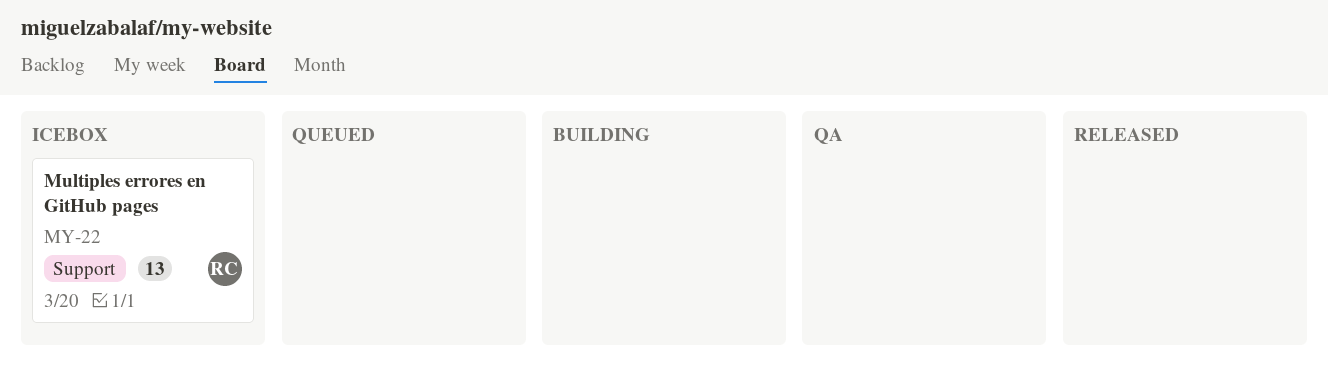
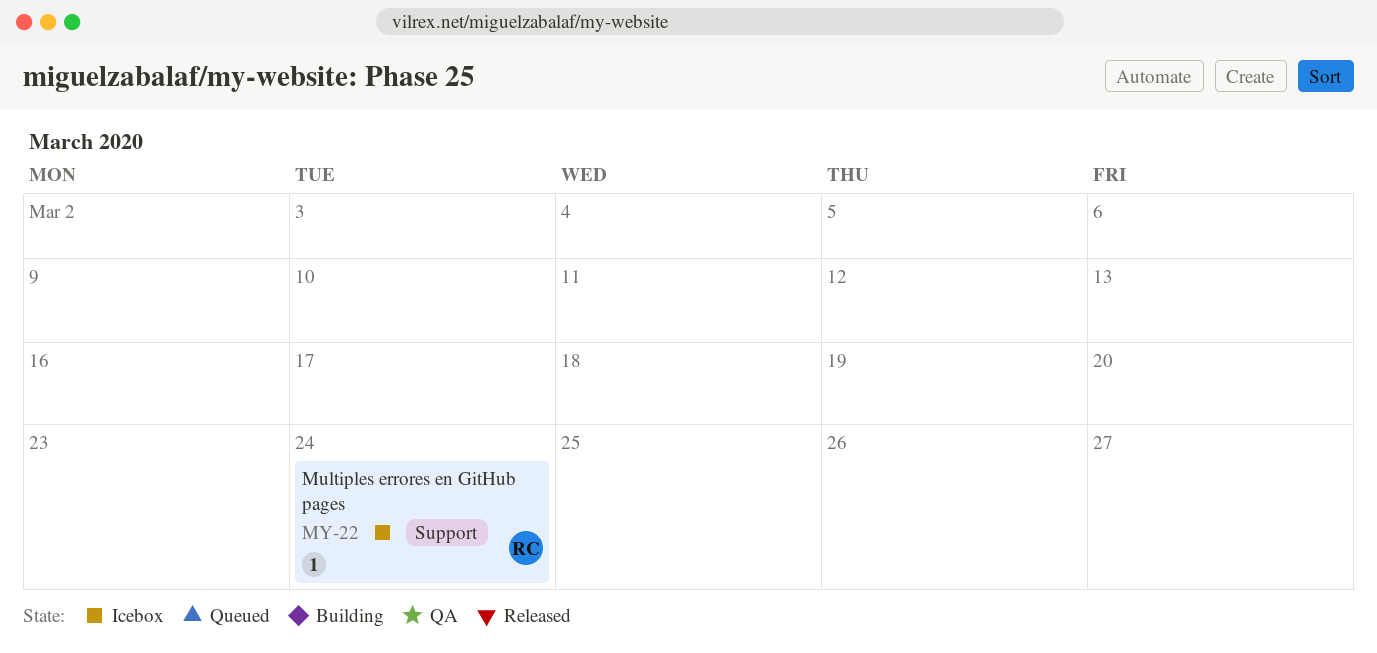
MY-22, estimate: 13 -> 1
MY-22, due: Mar 20 -> Mar 24

